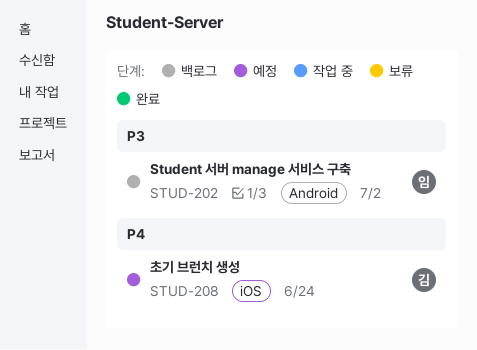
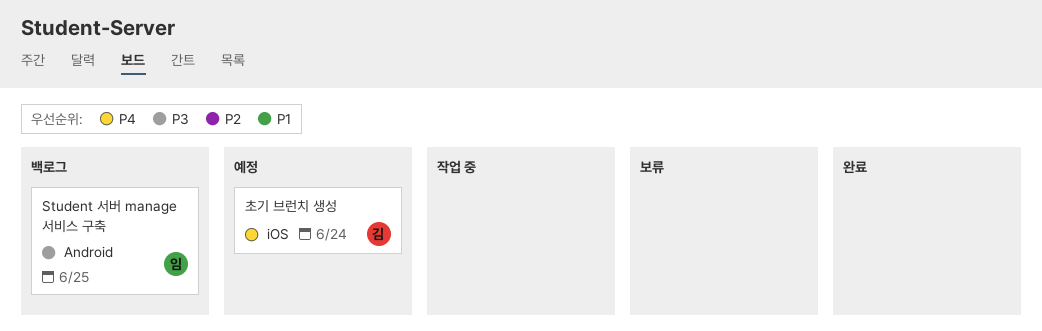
Student 서버 manage 서비스 구축, due: Jul 2 -> Jun 25

